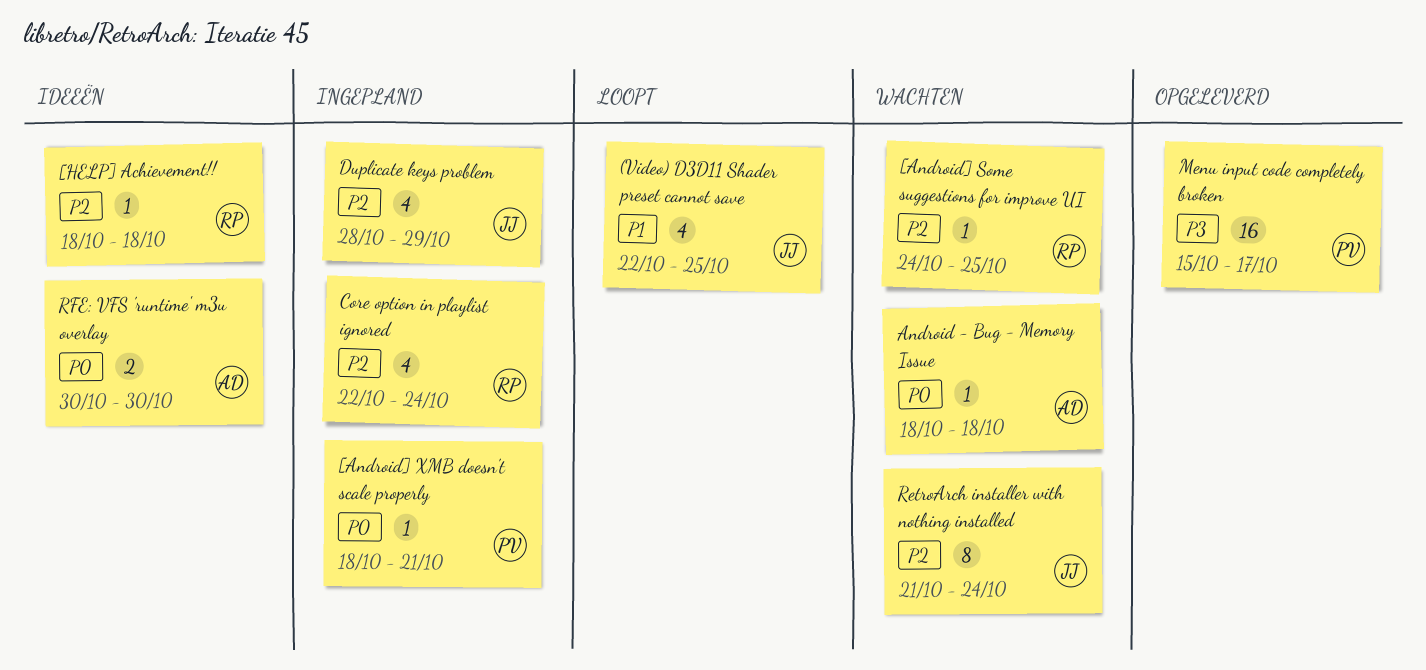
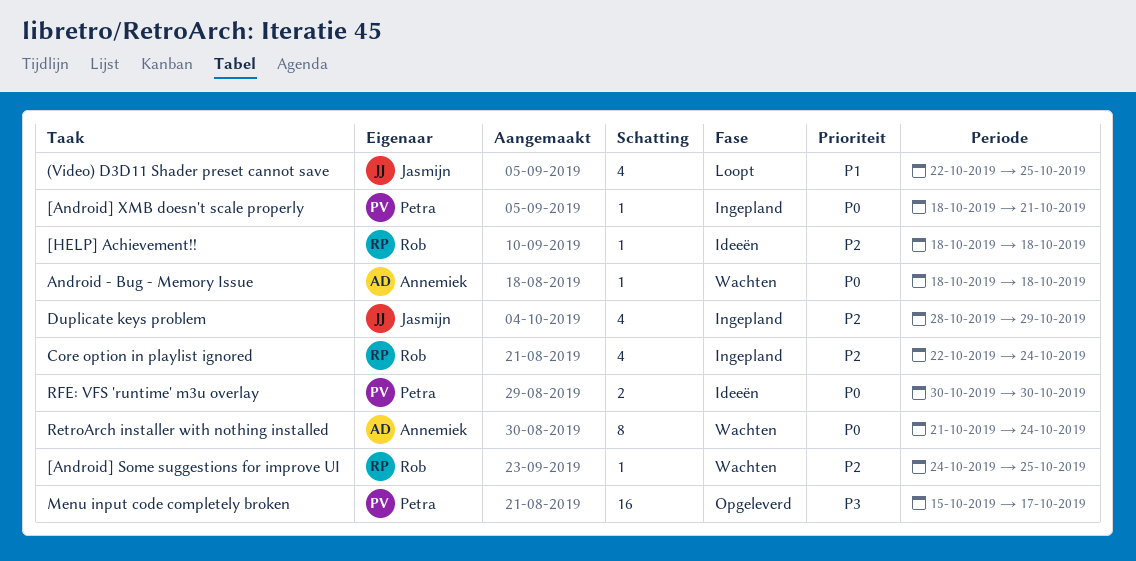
RetroArch installer with nothing installed, owner: Jasmijn -> Annemiek
RetroArch installer with nothing installed, priority: P2 -> P0
RFE: VFS 'runtime' m3u overlay, owner: Annemiek -> Petra

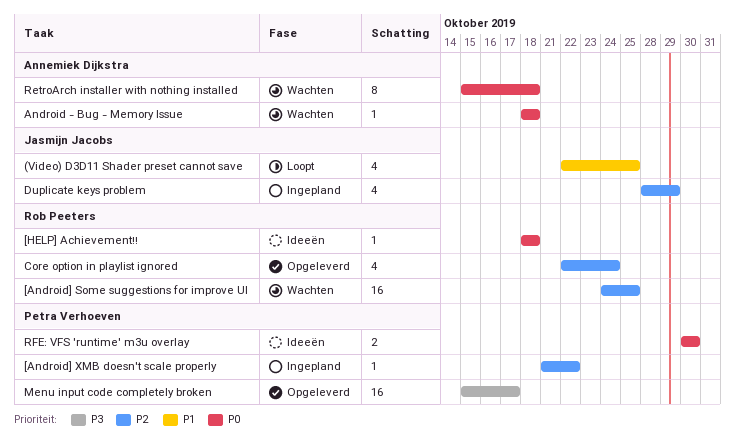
[Android] Some suggestions for improve UI, estimate: 1 -> 16
[Android] XMB doesn't scale properly, priority: P0 -> P2
[Android] XMB doesn't scale properly, start: Oct 18 -> Oct 21
[Android] XMB doesn't scale properly, due: Oct 21 -> Oct 22
[HELP] Achievement!!, priority: P2 -> P0
Core option in playlist ignored, status: Ingepland -> Opgeleverd
RetroArch installer with nothing installed, start: Oct 21 -> Oct 15
RetroArch installer with nothing installed, due: Oct 24 -> Oct 18

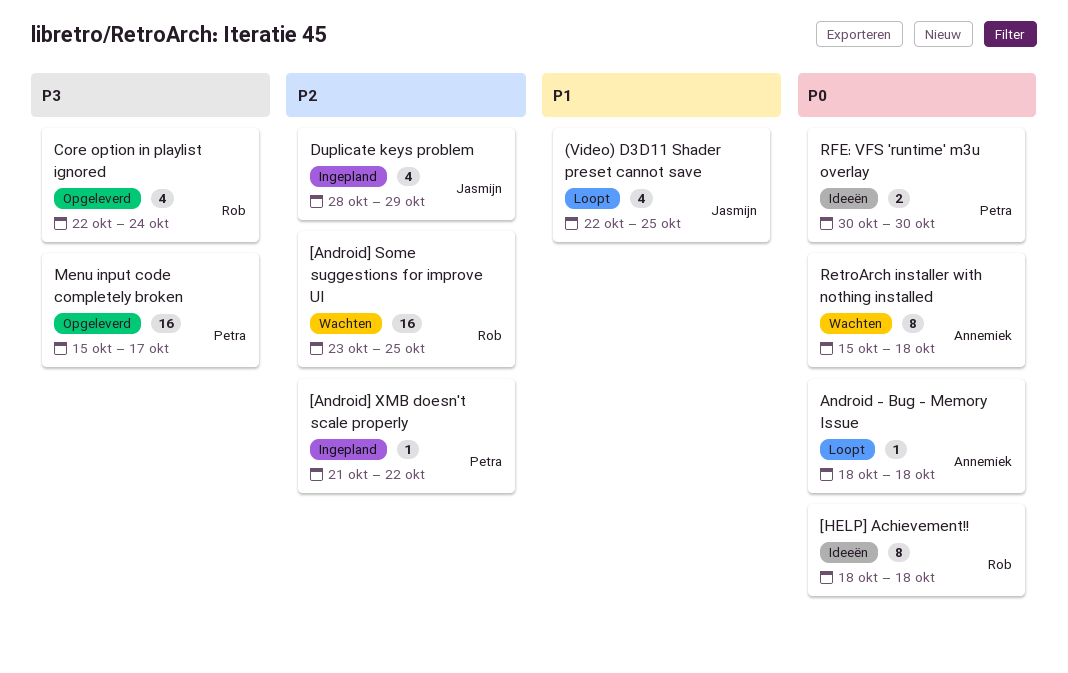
[Android] Some suggestions for improve UI, start: Oct 24 -> Oct 23
[HELP] Achievement!!, estimate: 1 -> 8
Android - Bug - Memory Issue, status: Wachten -> Loopt
Core option in playlist ignored, priority: P2 -> P3

